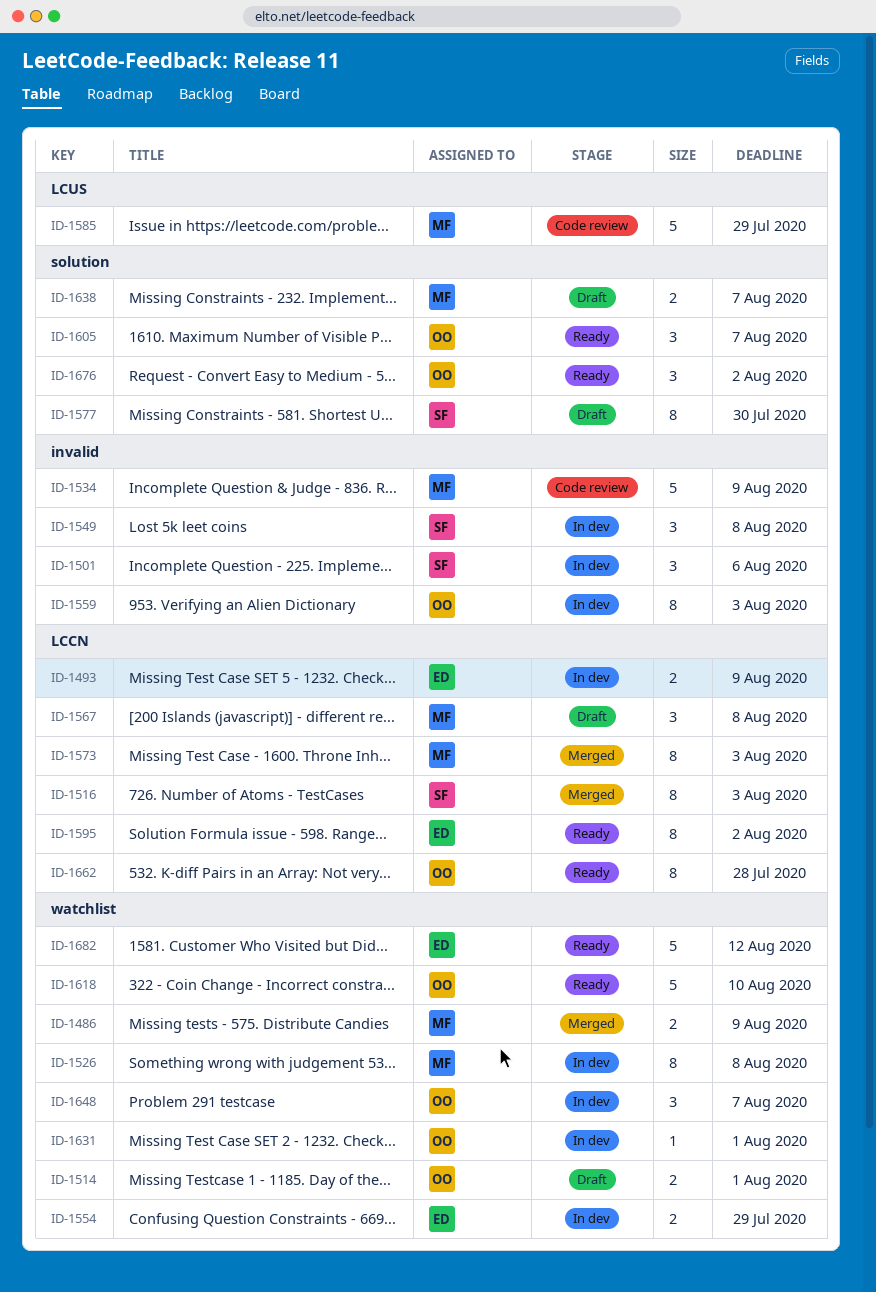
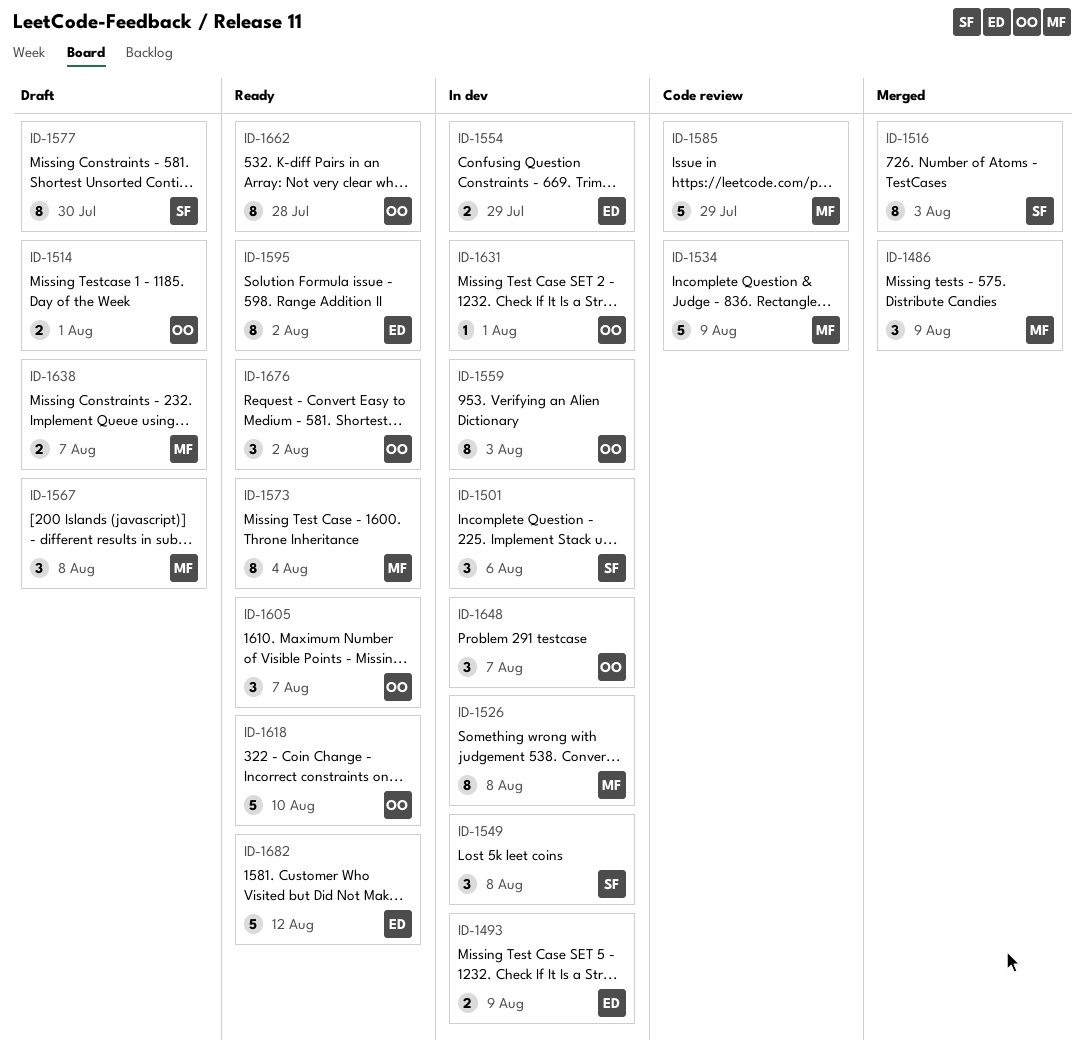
ID-1486, estimate: 2 -> 3
ID-1573, status: Merged -> Ready
ID-1573, due: Aug 3 -> Aug 4

